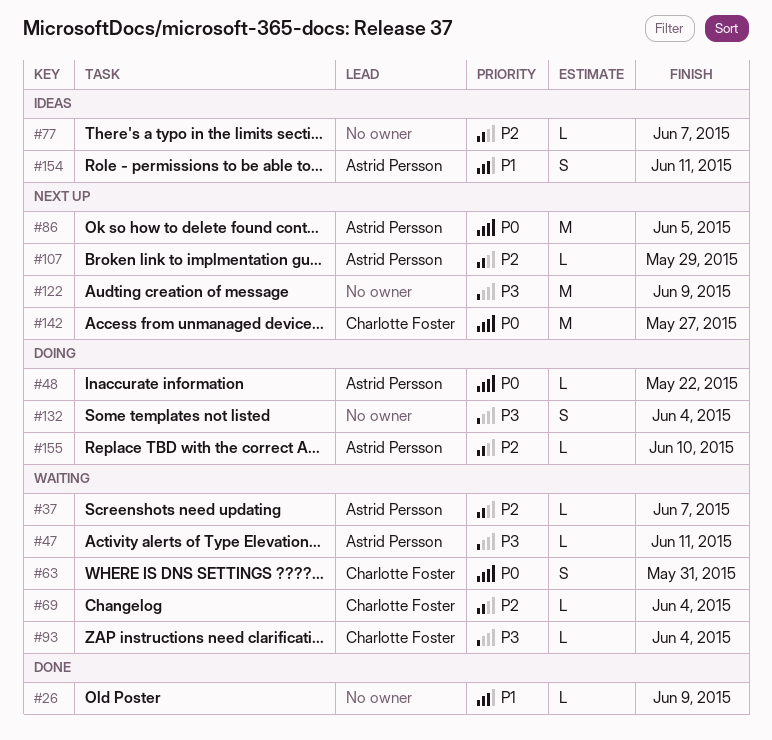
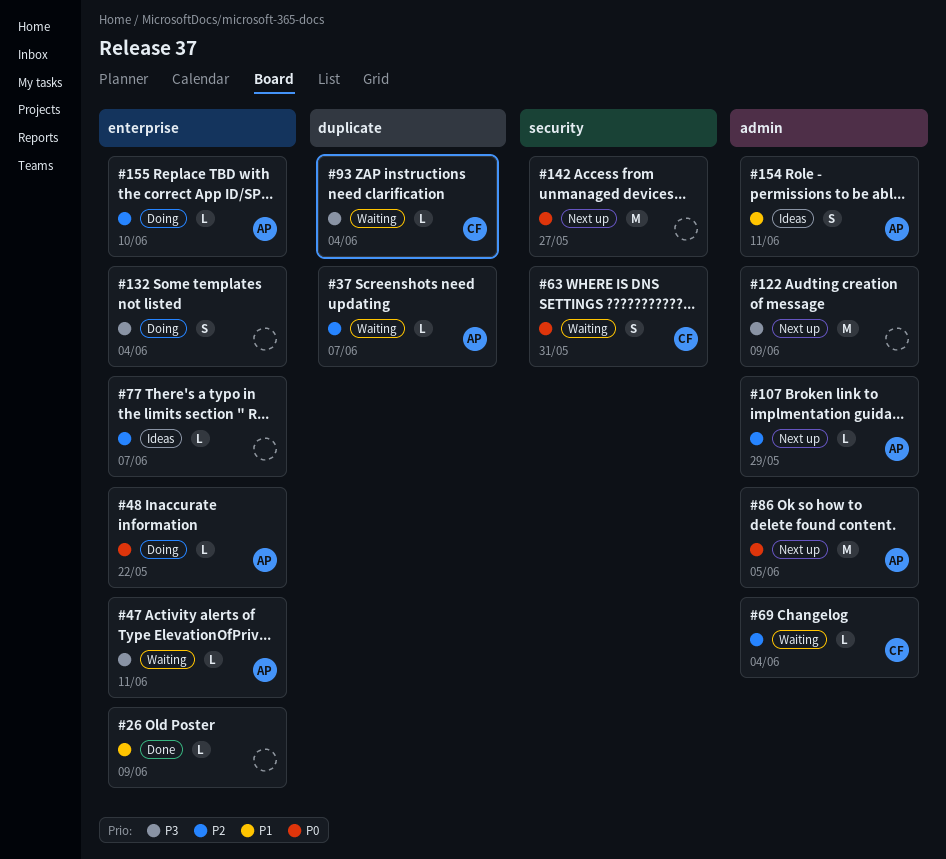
#142, owner: Charlotte Foster -> none

